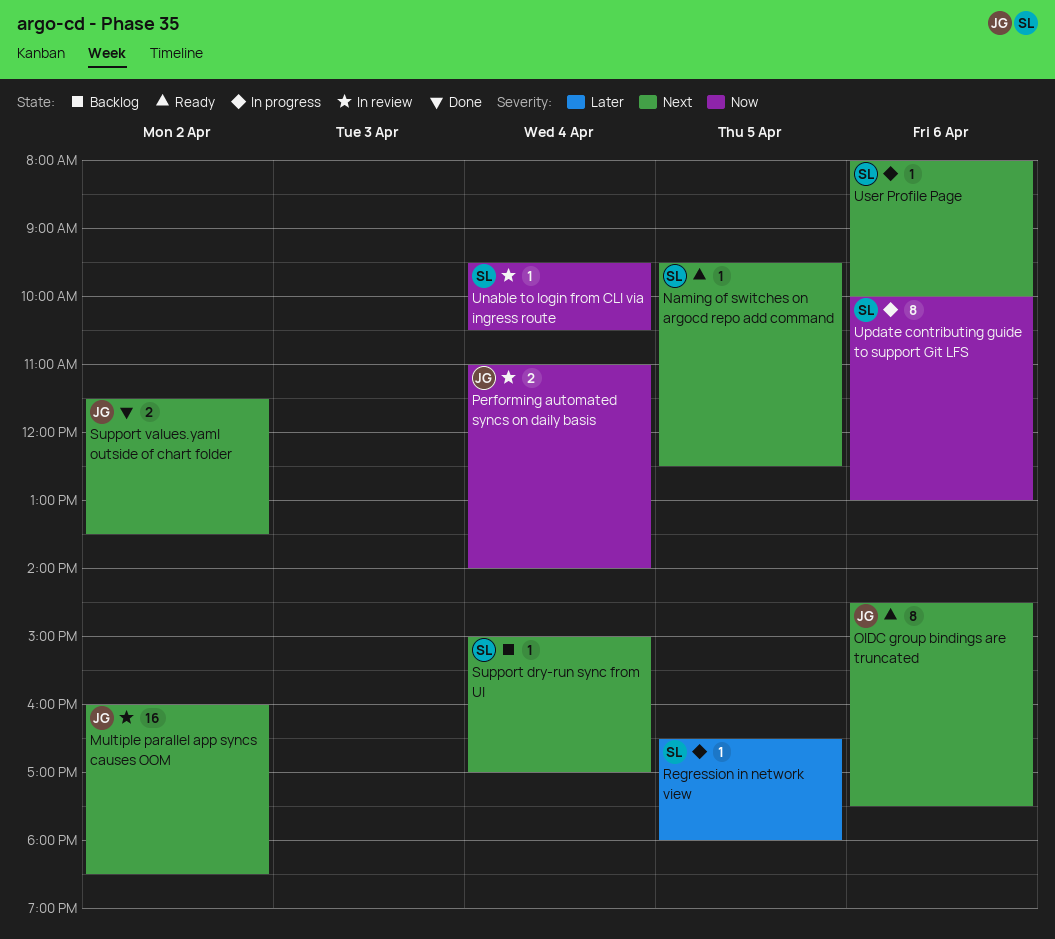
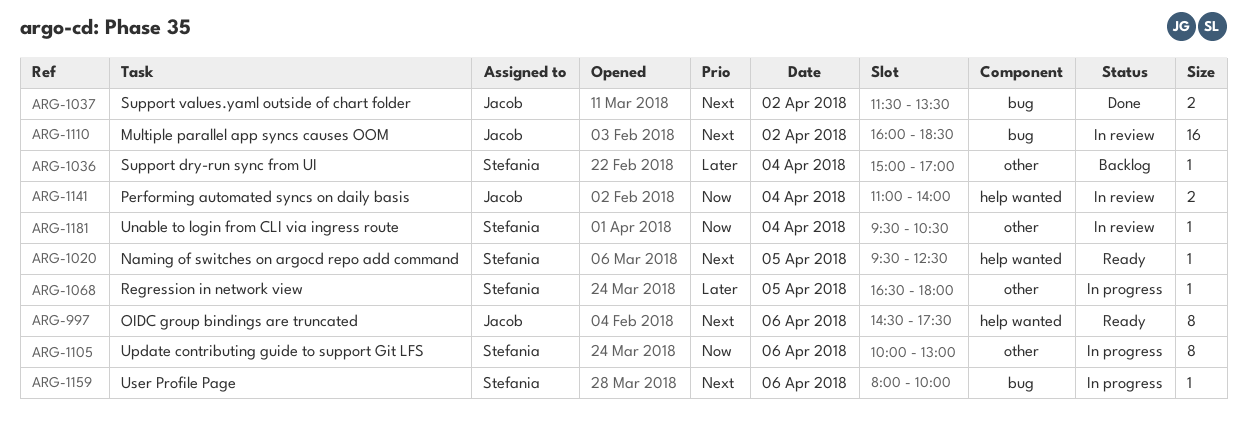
Support dry-run sync from UI, priority: Next -> Later

